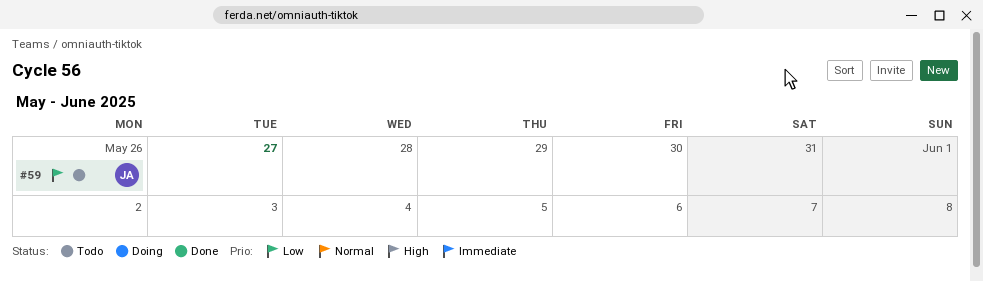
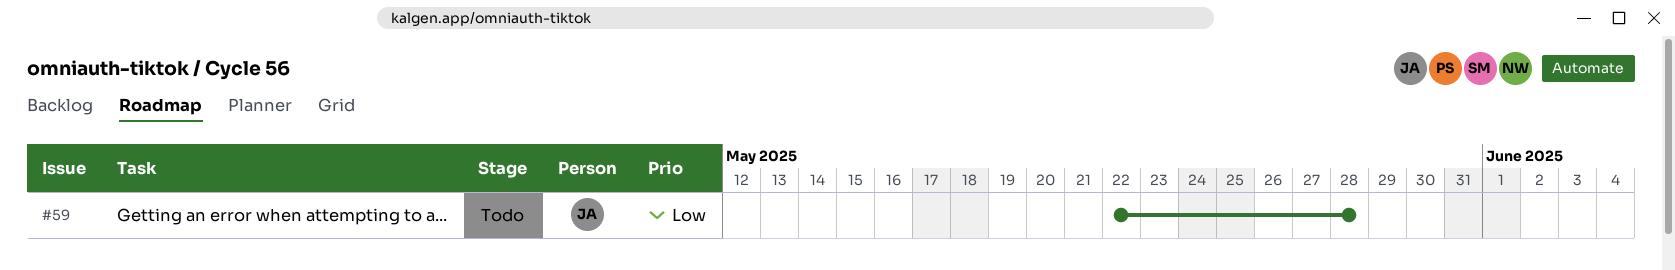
#59, due: May 26 -> May 28

